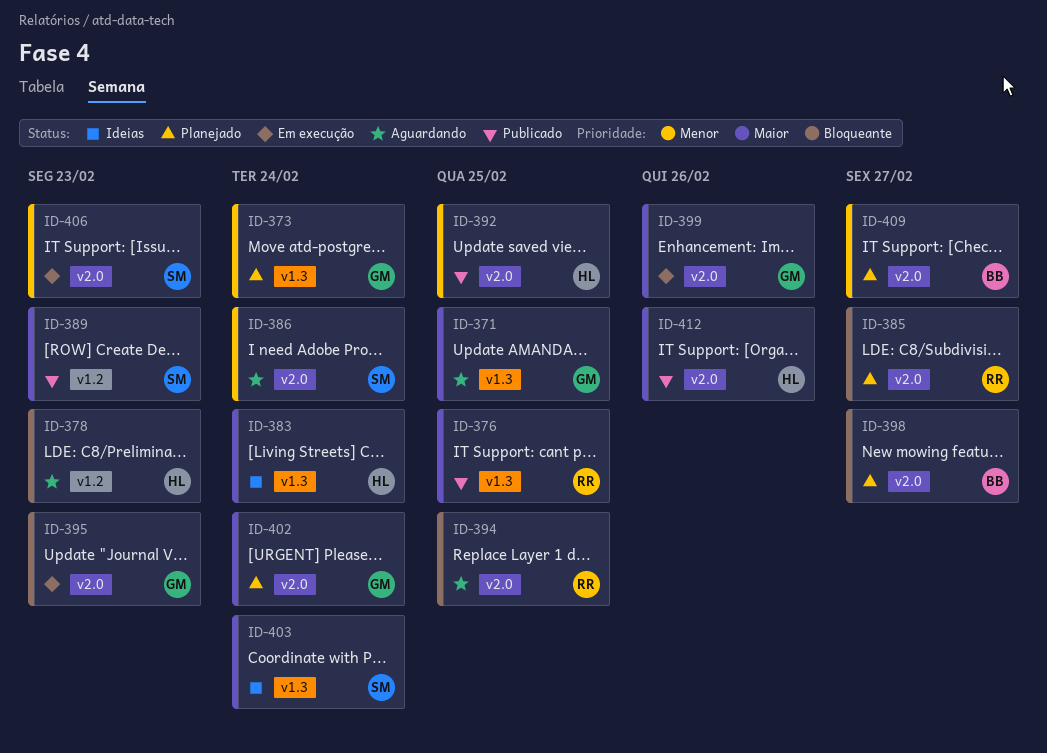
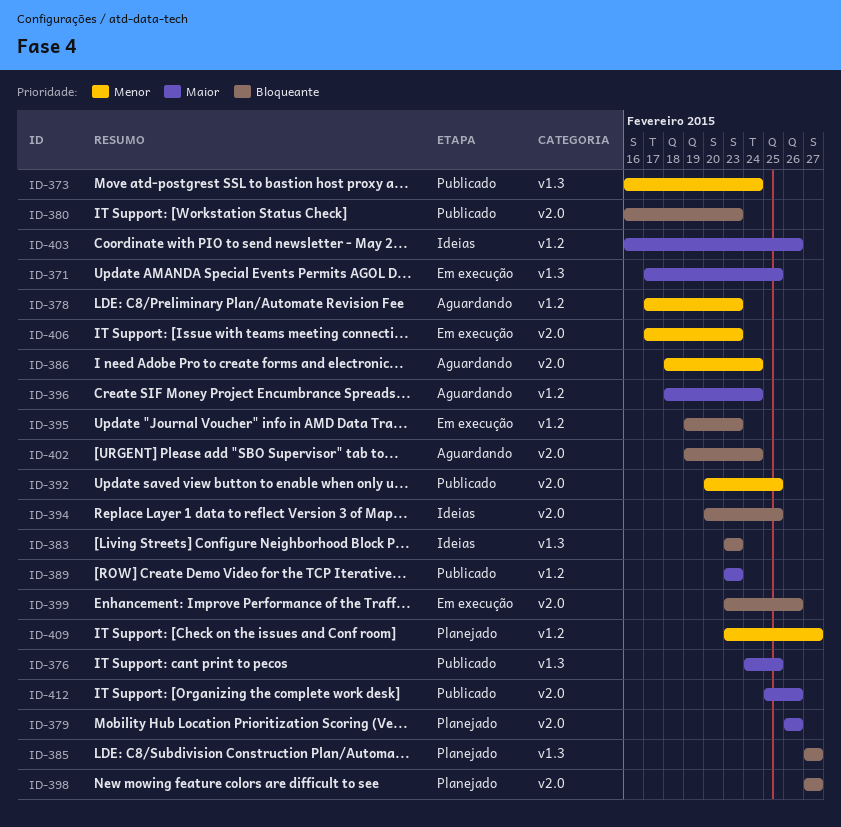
ID-371, status: Aguardando -> Em execução
ID-373, status: Planejado -> Publicado
ID-378, priority: Bloqueante -> Menor
ID-379: none -> present
ID-380: none -> present
ID-383, priority: Maior -> Bloqueante
ID-383, due: Feb 24 -> Feb 23
ID-385, label: v2.0 -> v1.3
ID-394, status: Aguardando -> Ideias
ID-395, label: v2.0 -> v1.2
ID-396: none -> present
ID-399, priority: Maior -> Bloqueante
ID-402, status: Planejado -> Aguardando
ID-402, priority: Maior -> Bloqueante
ID-403, label: v1.3 -> v1.2
ID-403, due: Feb 24 -> Feb 26
ID-409, label: v2.0 -> v1.2

